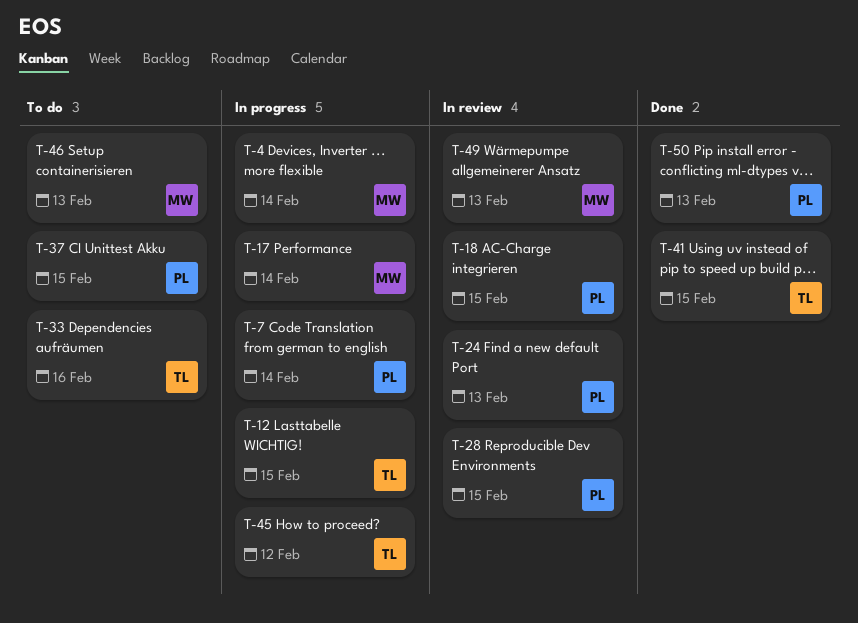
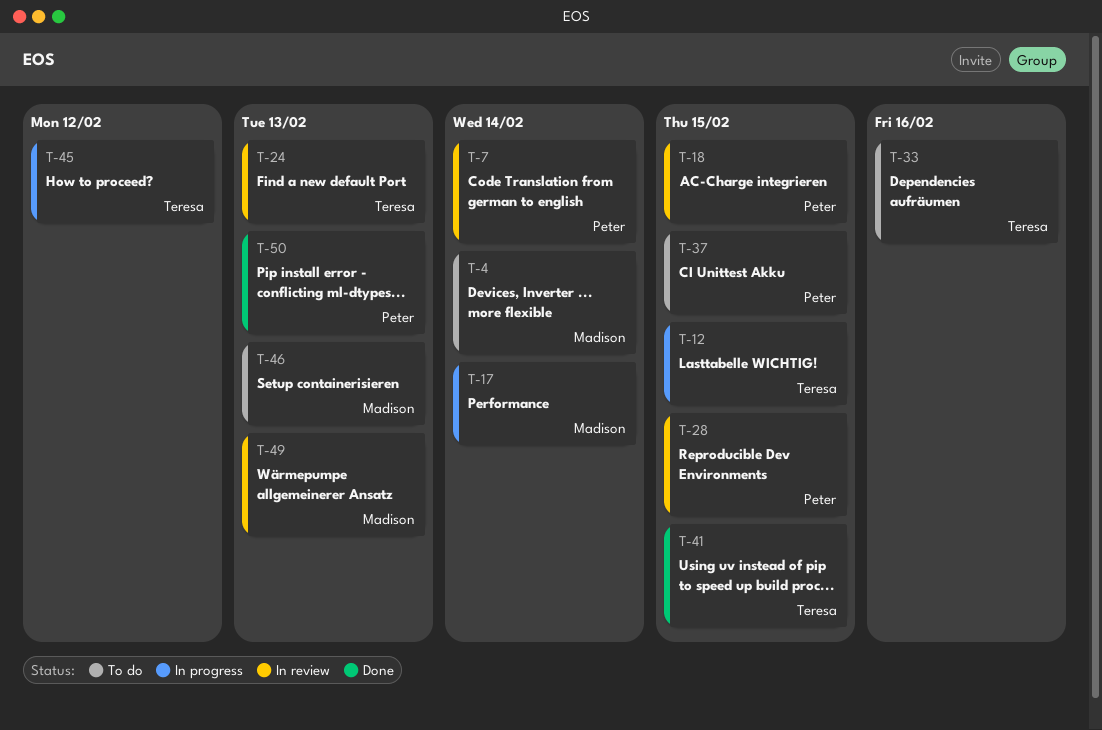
T-4, status: In progress -> To do
T-7, status: In progress -> In review
T-24, owner: Peter -> Teresa

